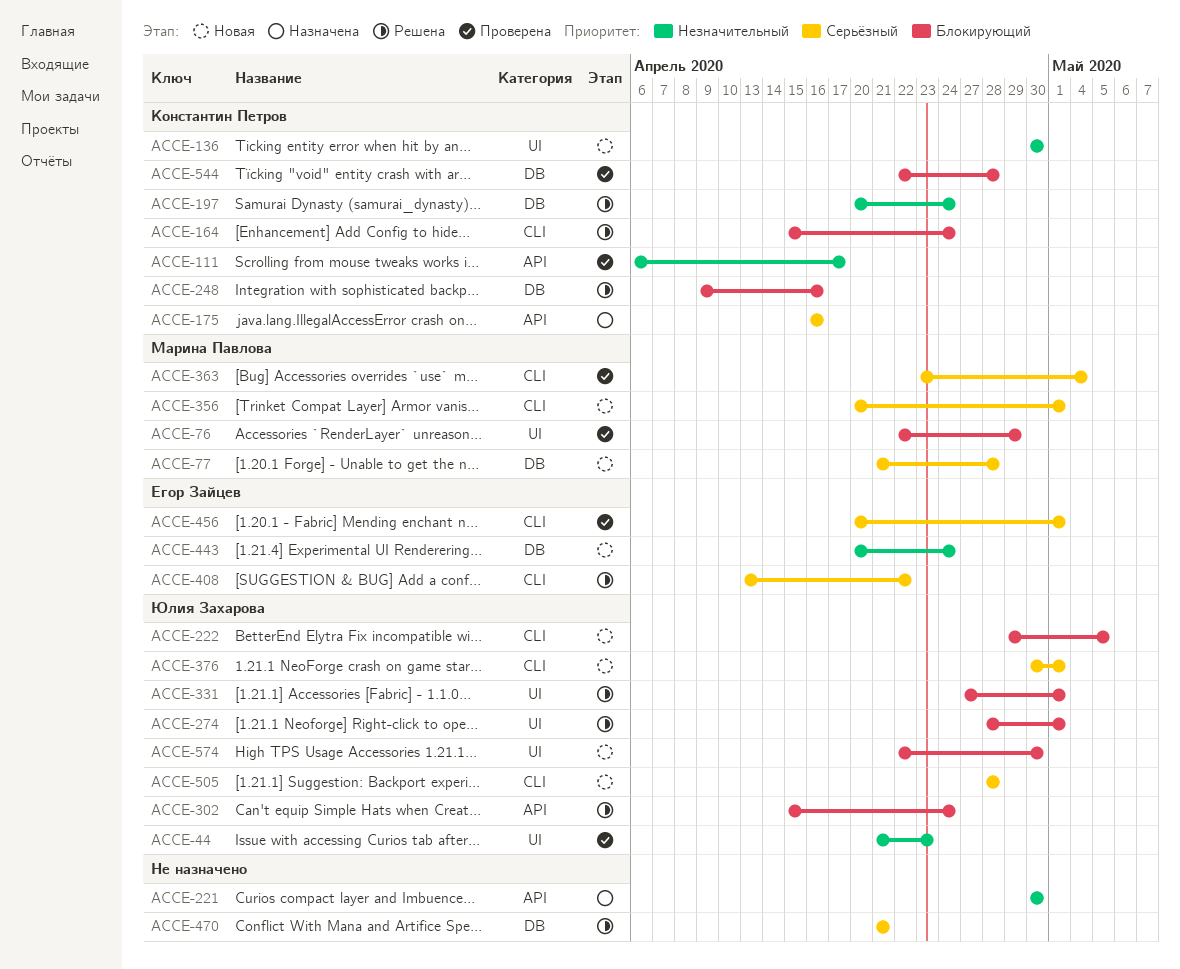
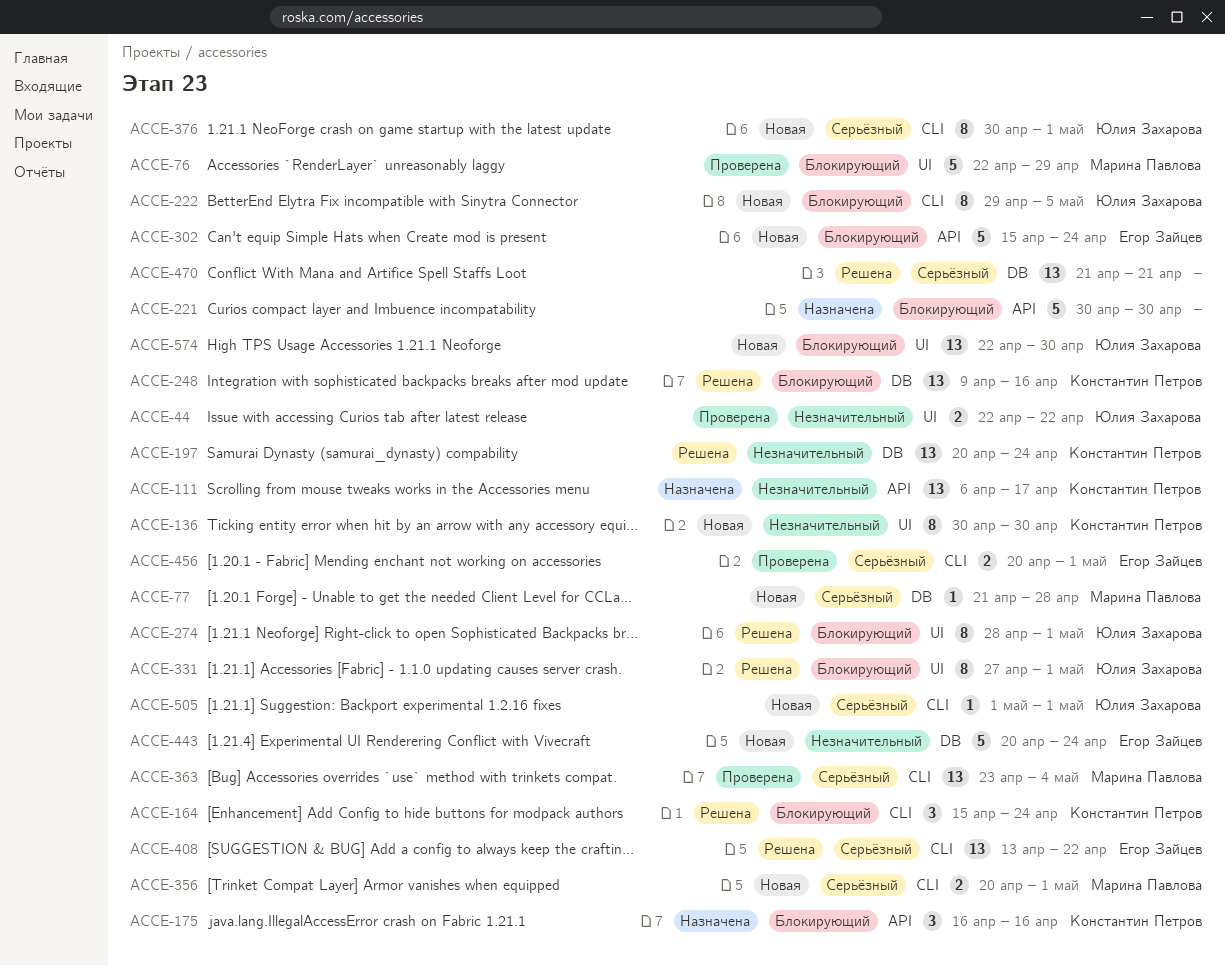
ACCE-44, start: Apr 21 -> Apr 22
ACCE-44, due: Apr 23 -> Apr 22
ACCE-111, status: Проверена -> Назначена
ACCE-175, priority: Серьёзный -> Блокирующий
ACCE-221, priority: Незначительный -> Блокирующий
ACCE-302, status: Решена -> Новая
ACCE-302, owner: Юлия Захарова -> Егор Зайцев
ACCE-505, start: Apr 28 -> May 1
ACCE-505, due: Apr 28 -> May 1
ACCE-544: present -> none

